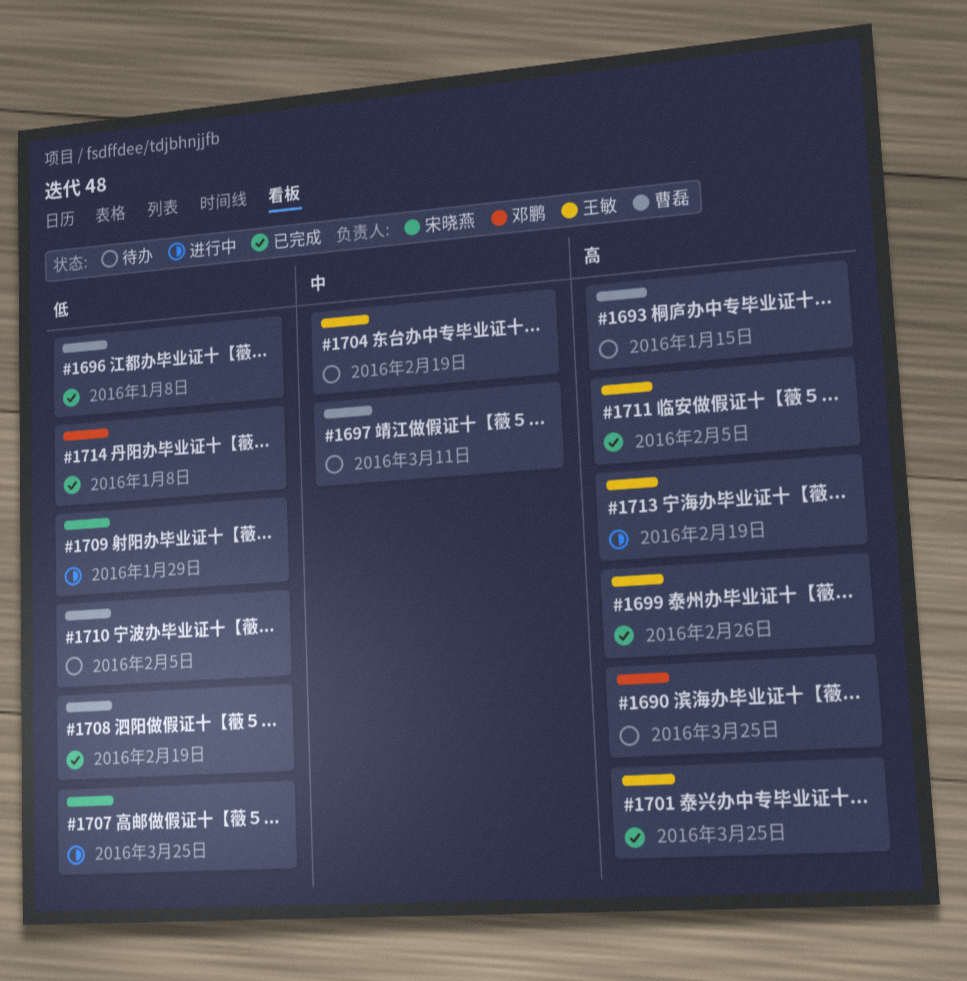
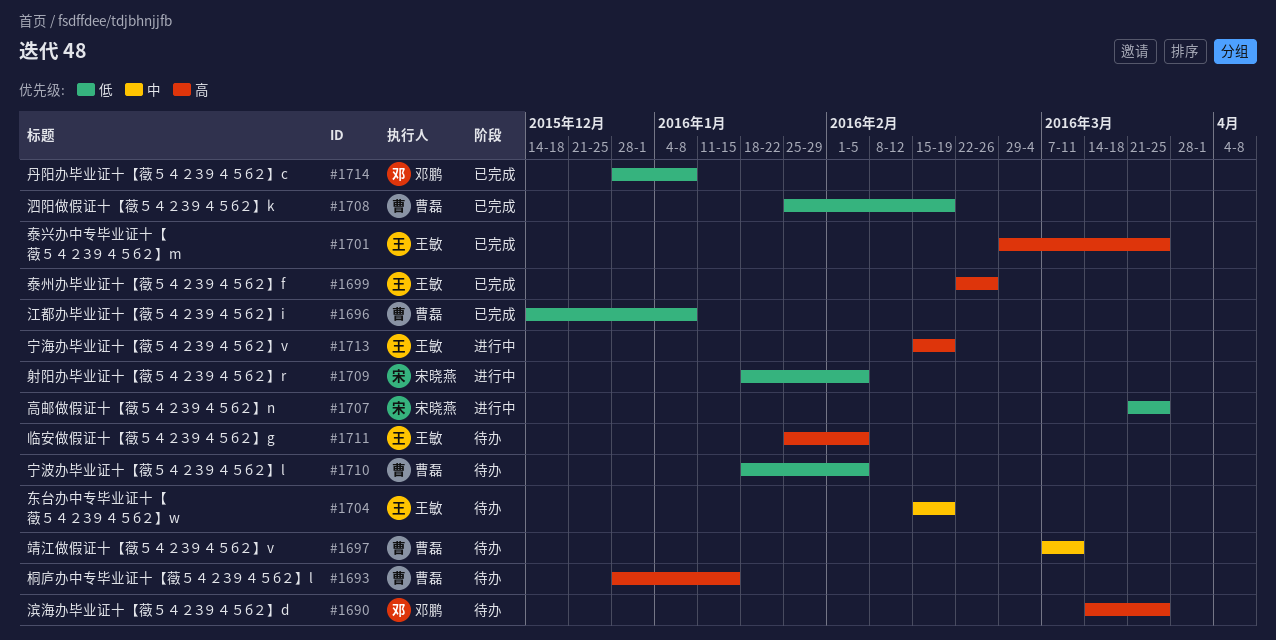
#1709, due: Jan 29 -> Feb 5
#1711, status: 已完成 -> 待办

